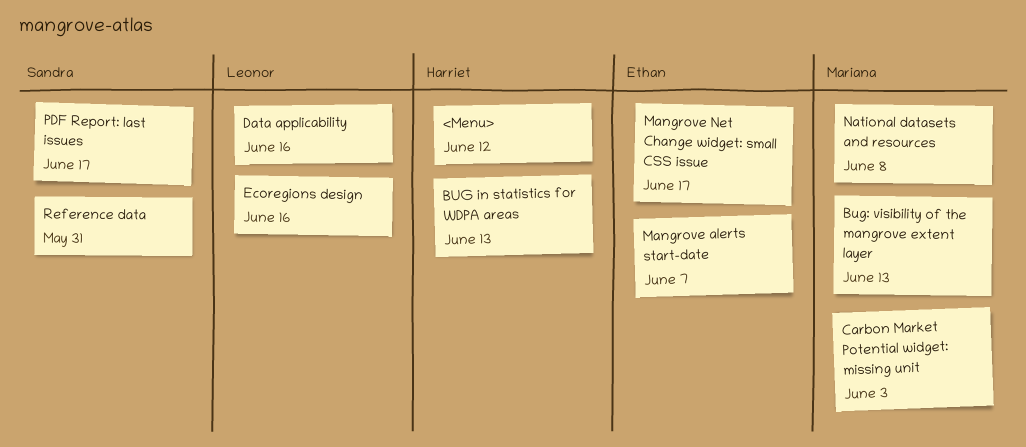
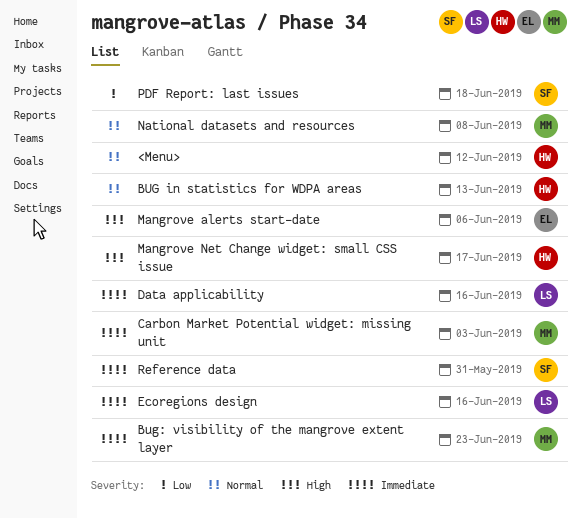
Bug: visibility of the mangrove extent layer, due: Jun 13 -> Jun 23
Mangrove alerts start-date, due: Jun 7 -> Jun 6
Mangrove Net Change widget: small CSS issue, owner: Ethan -> Harriet
PDF Report: last issues, due: Jun 17 -> Jun 18

